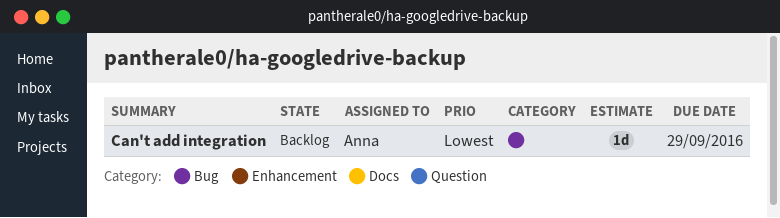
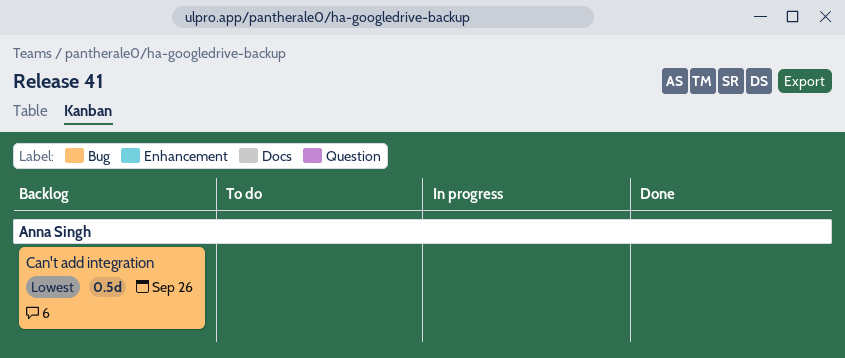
Can't add integration, estimate: 1d -> 0.5d
Can't add integration, due: Sep 29 -> Sep 26

